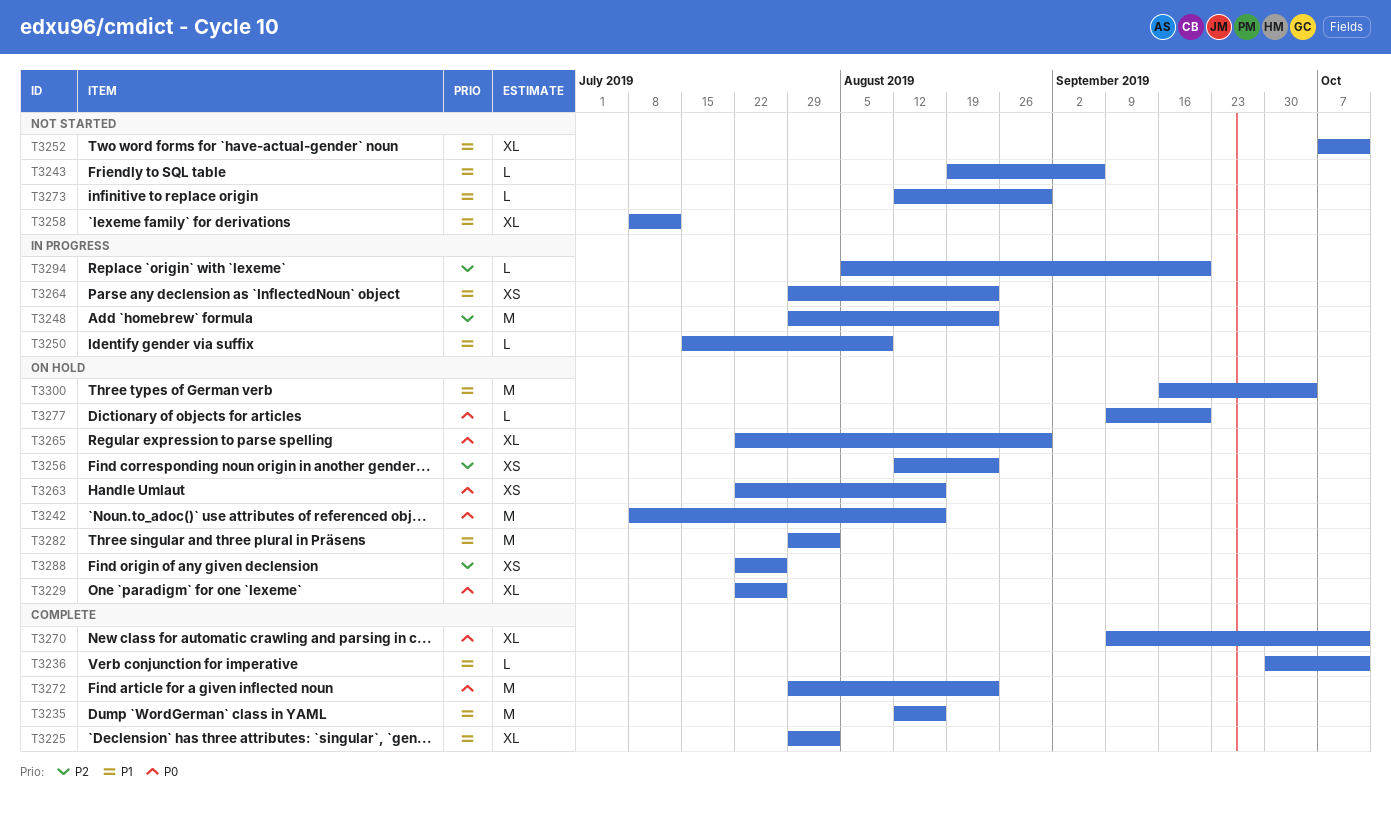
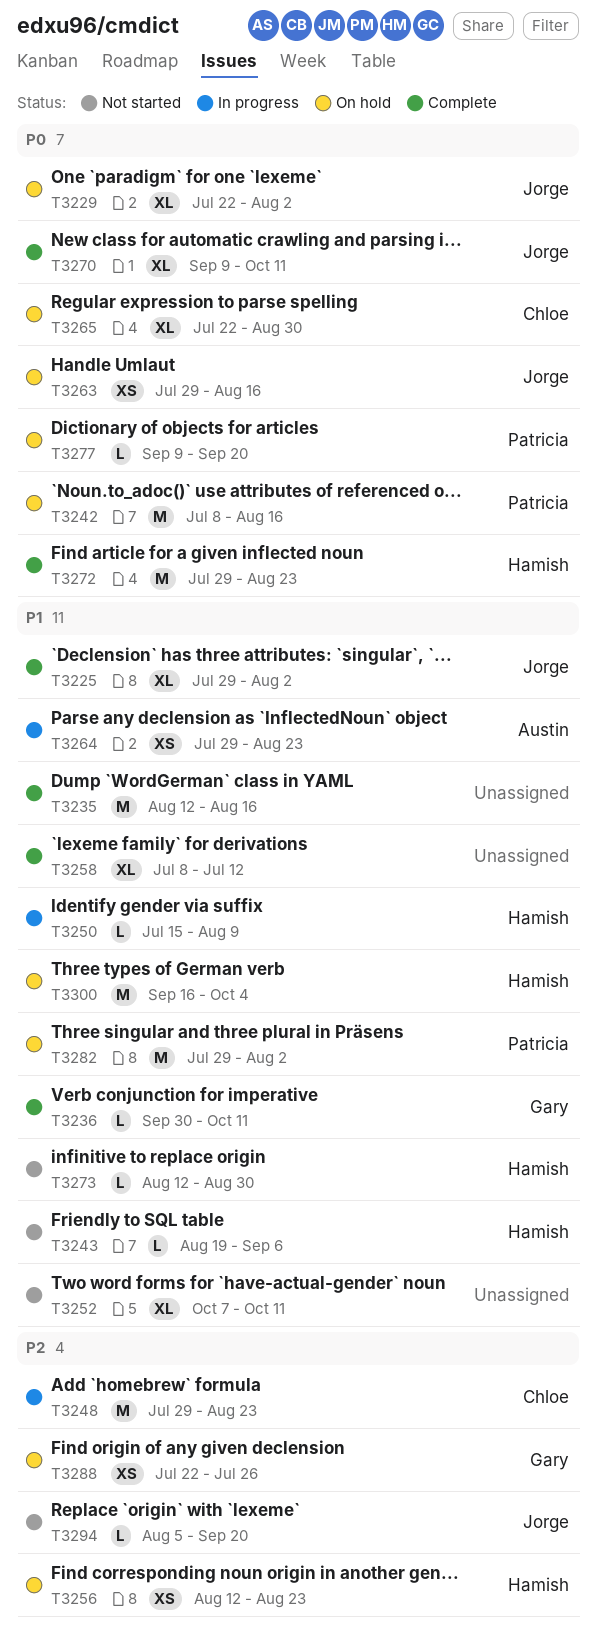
T3229, due: Jul 26 -> Aug 2
T3258, status: Not started -> Complete
T3263, start: Jul 22 -> Jul 29
T3294, status: In progress -> Not started

